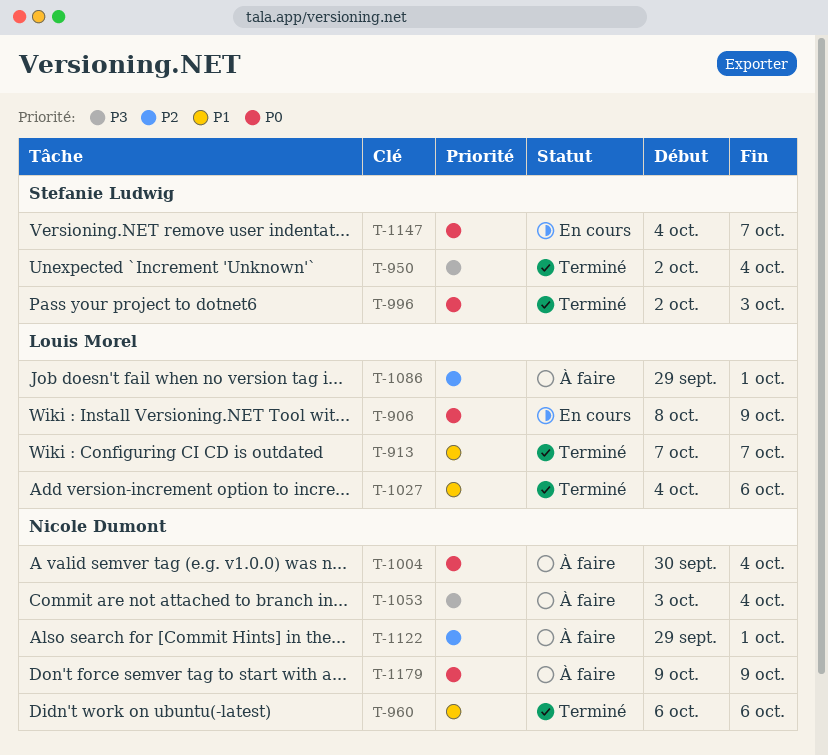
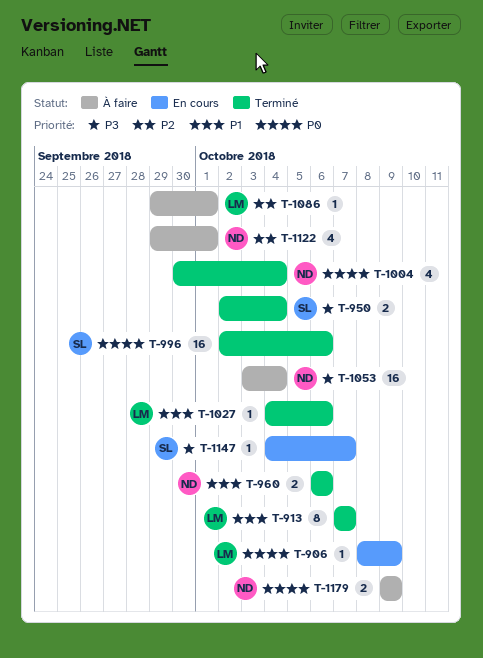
T-996, due: Oct 3 -> Oct 6
T-1004, status: À faire -> Terminé
T-1147, priority: P0 -> P3

